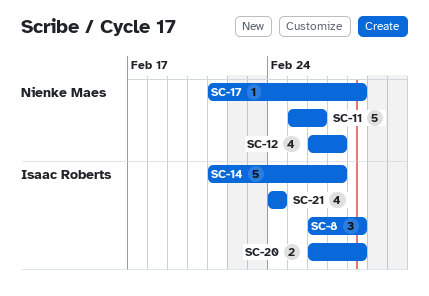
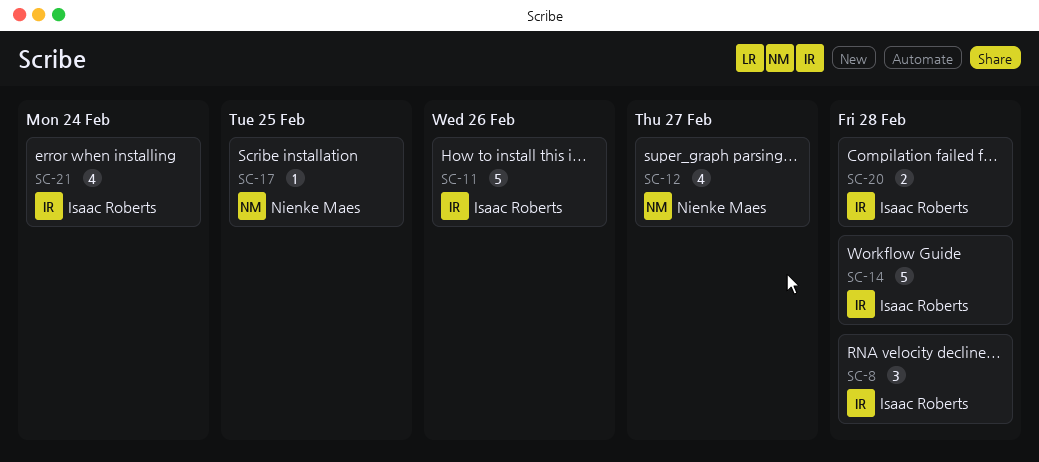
SC-11, owner: Nienke Maes -> Isaac Roberts
SC-14, due: Feb 27 -> Feb 28
SC-17, due: Feb 28 -> Feb 25

